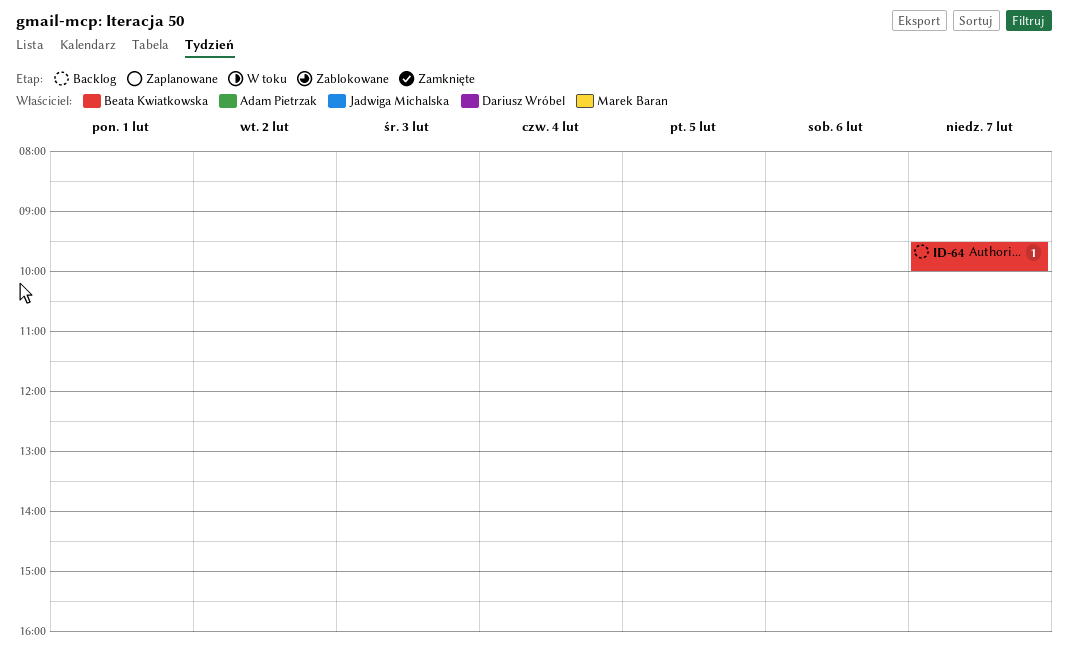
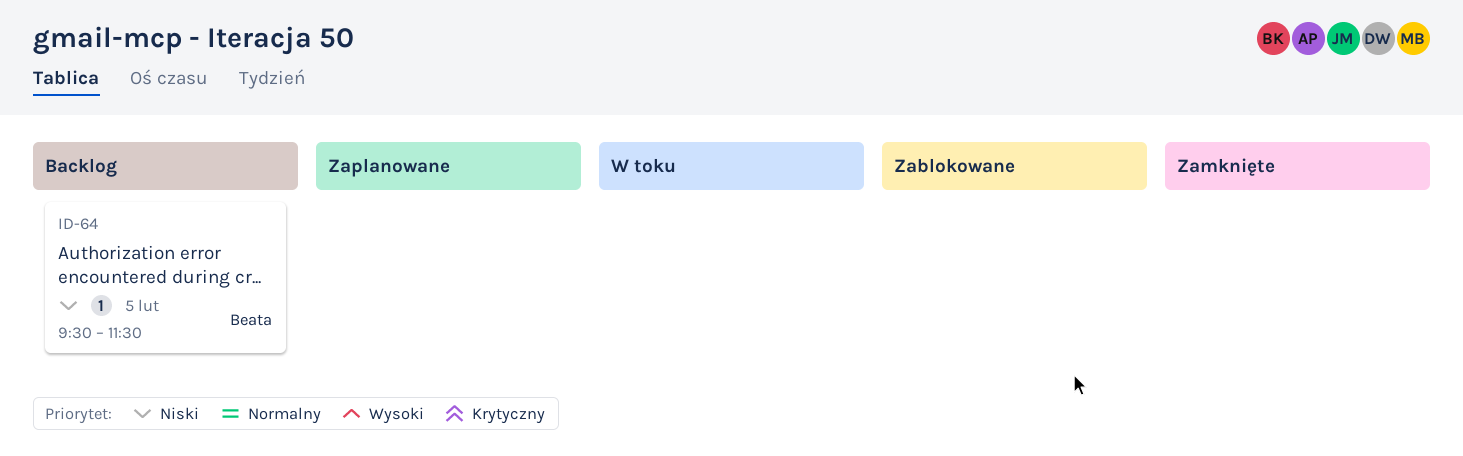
ID-64, day: Feb 7 -> Feb 5
ID-64, ends: 10:00 -> 11:30

